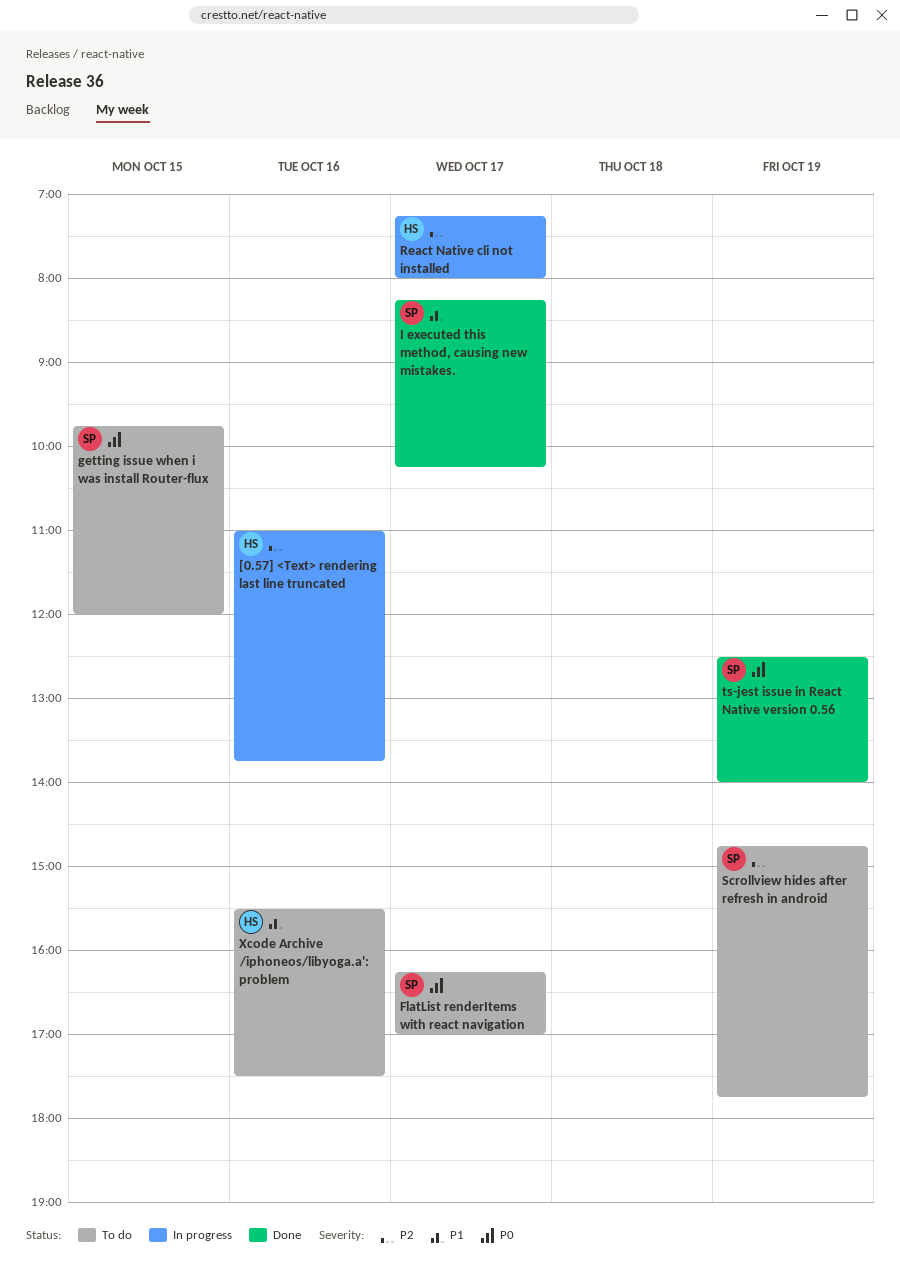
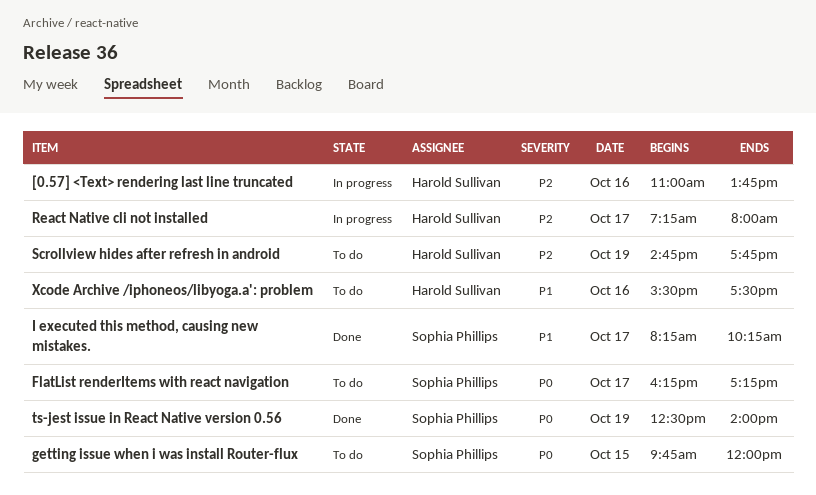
FlatList renderItems with react navigation, ends: 17:00 -> 17:15
Scrollview hides after refresh in android, owner: Sophia Phillips -> Harold Sullivan

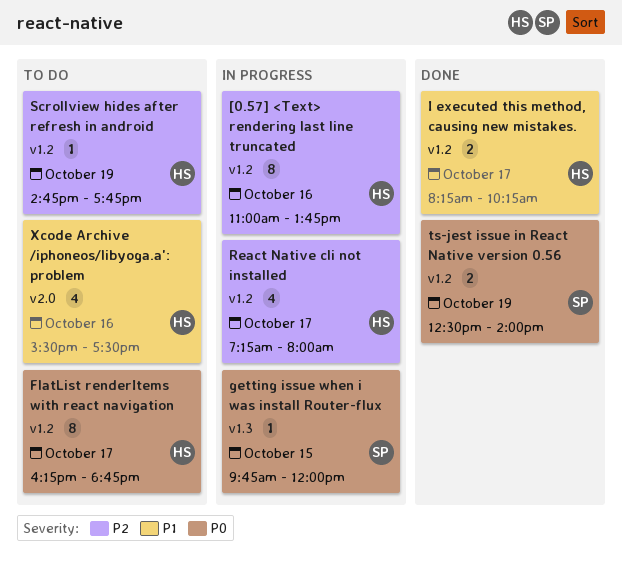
FlatList renderItems with react navigation, owner: Sophia Phillips -> Harold Sullivan
FlatList renderItems with react navigation, ends: 17:15 -> 18:45
getting issue when i was install Router-flux, status: To do -> In progress
I executed this method, causing new mistakes., owner: Sophia Phillips -> Harold Sullivan

